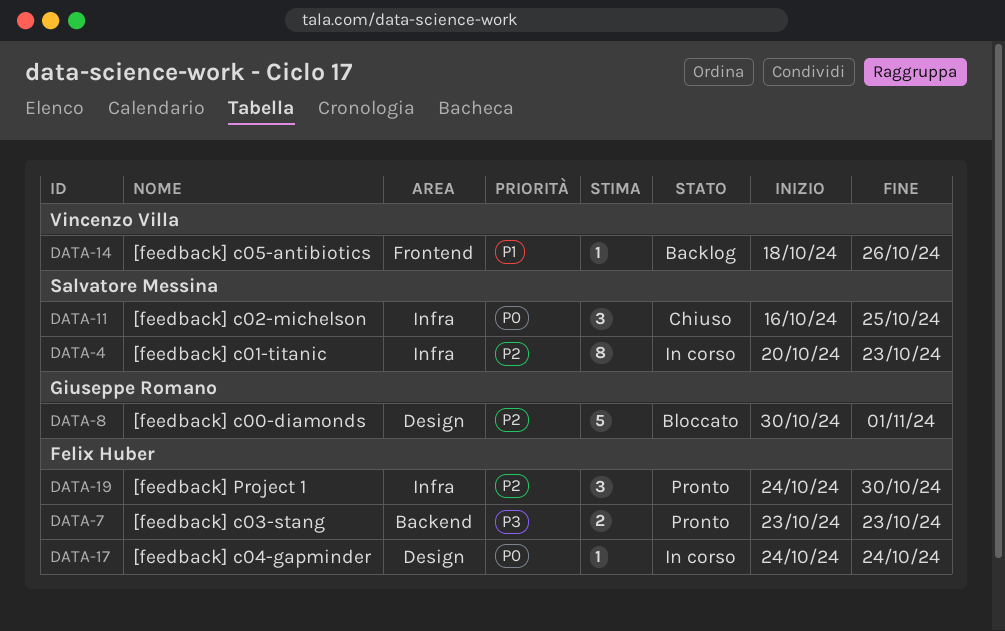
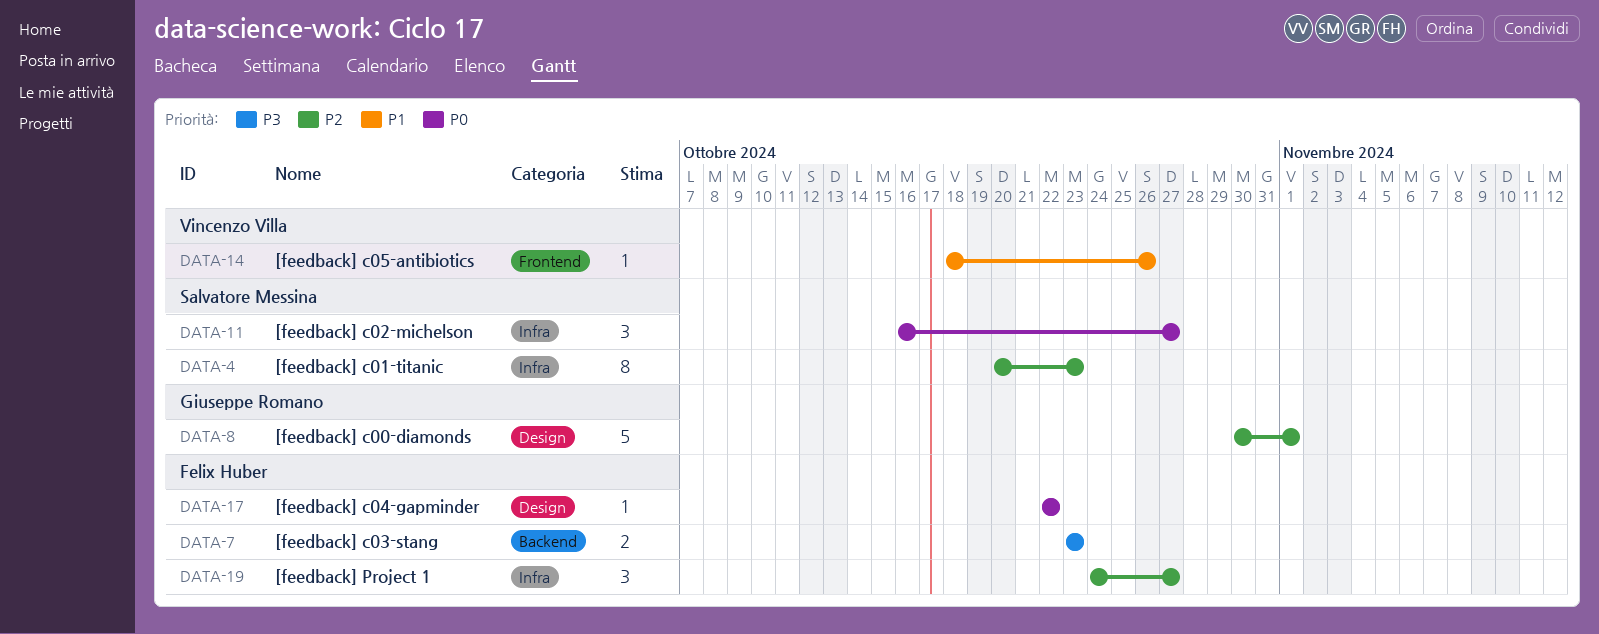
DATA-11, due: Oct 25 -> Oct 27
DATA-17, start: Oct 24 -> Oct 22
DATA-17, due: Oct 24 -> Oct 22
DATA-19, due: Oct 30 -> Oct 27

